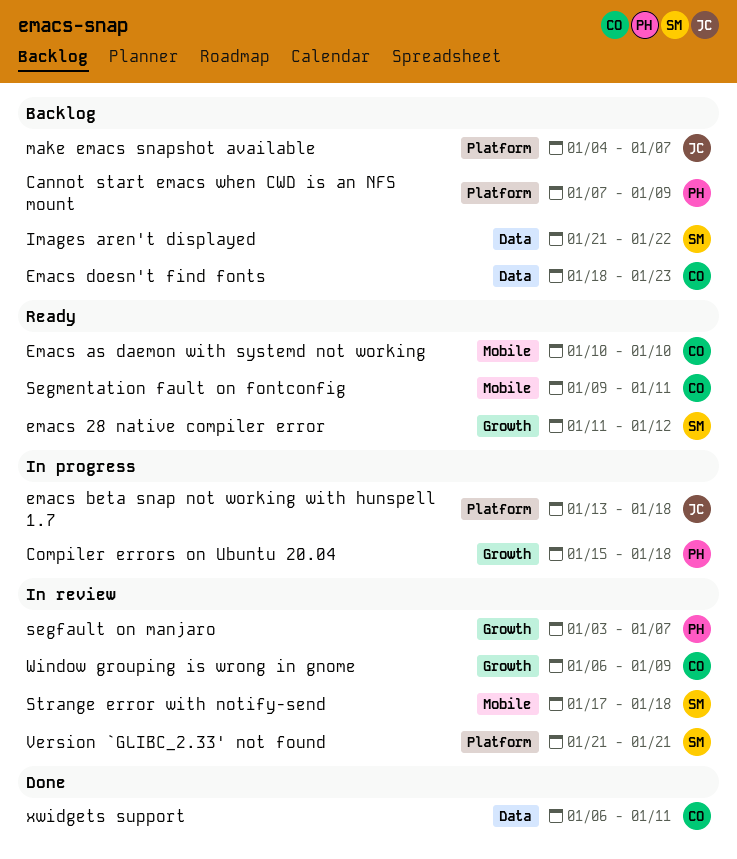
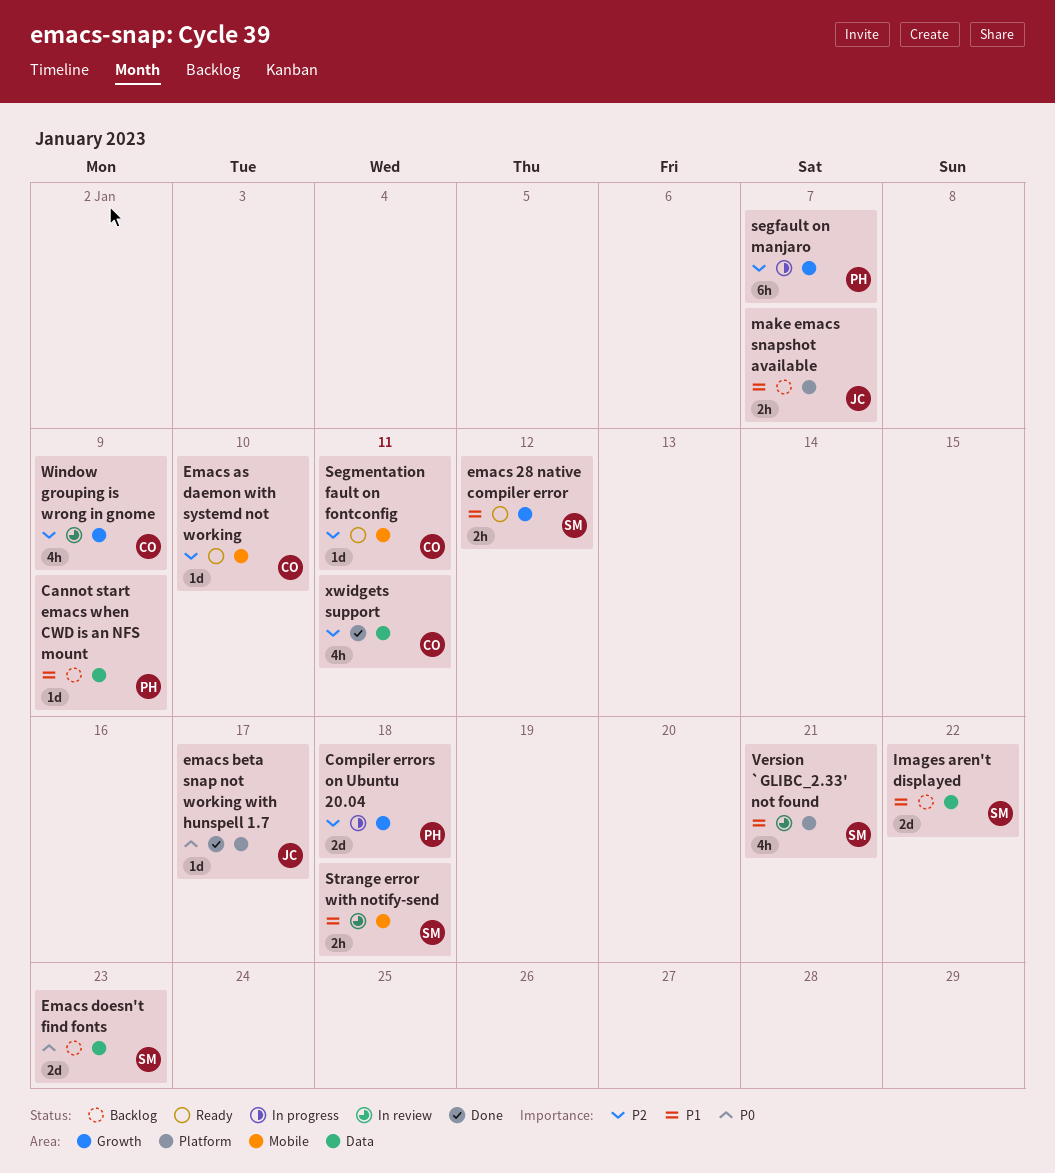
Cannot start emacs when CWD is an NFS mount, label: Platform -> Data
emacs beta snap not working with hunspell 1.7, status: In progress -> Done
emacs beta snap not working with hunspell 1.7, due: Jan 18 -> Jan 17
Emacs doesn't find fonts, owner: CO -> SM
segfault on manjaro, status: In review -> In progress

